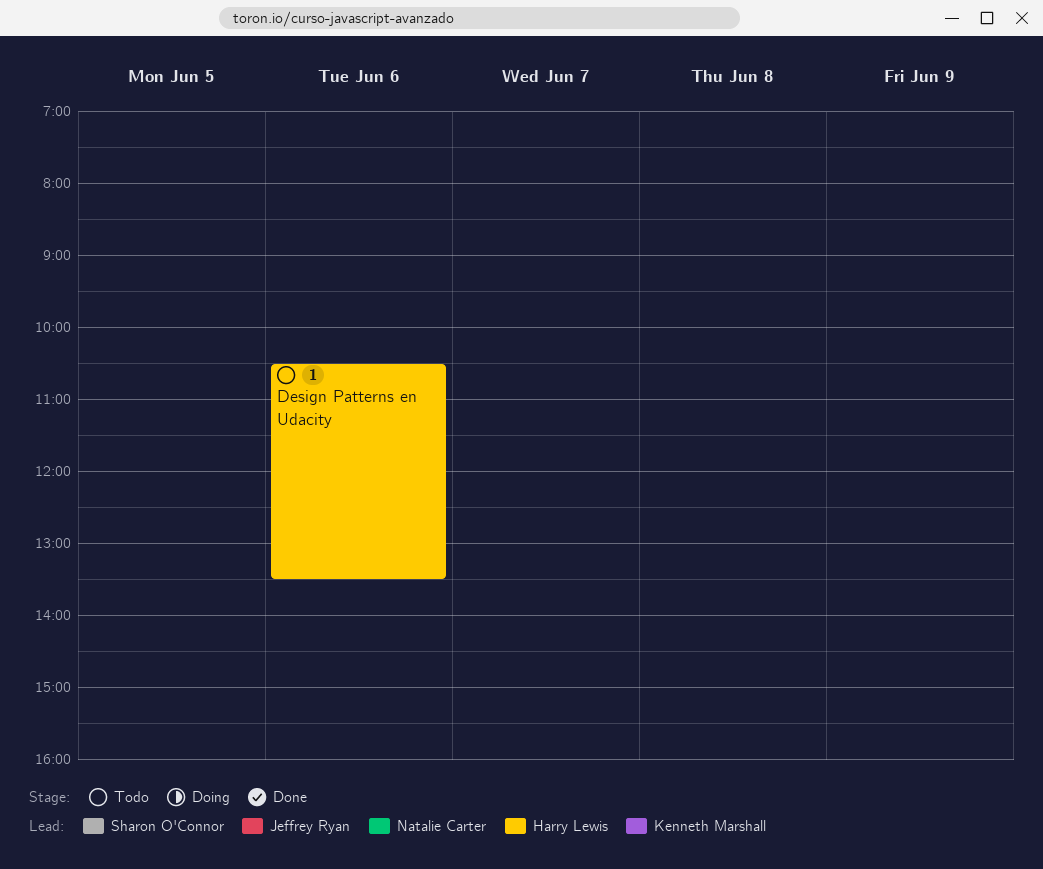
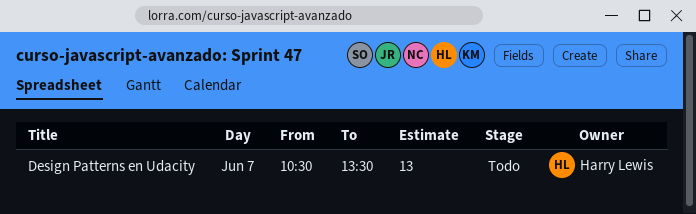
Design Patterns en Udacity, estimate: 1 -> 13
Design Patterns en Udacity, day: Jun 6 -> Jun 7

